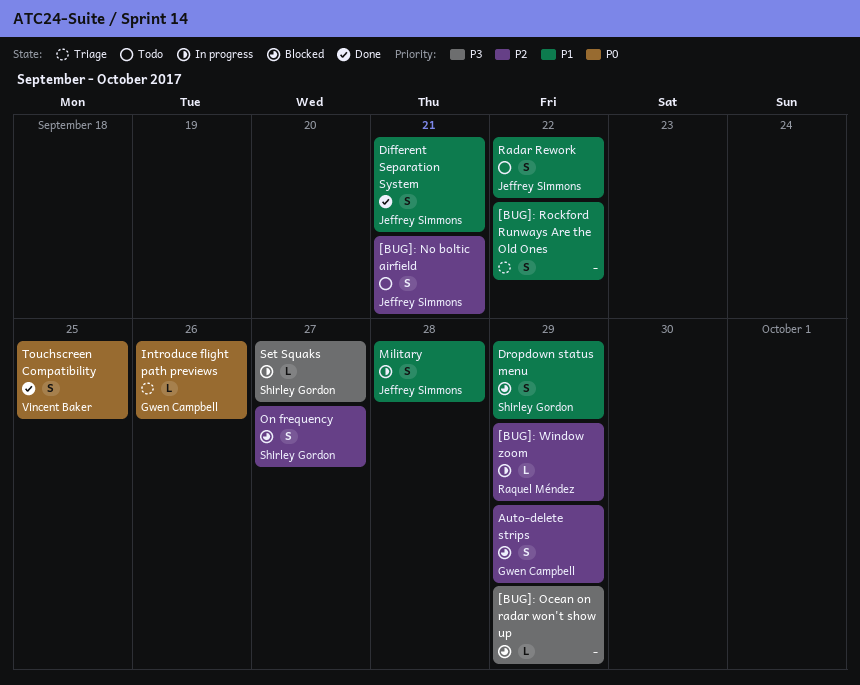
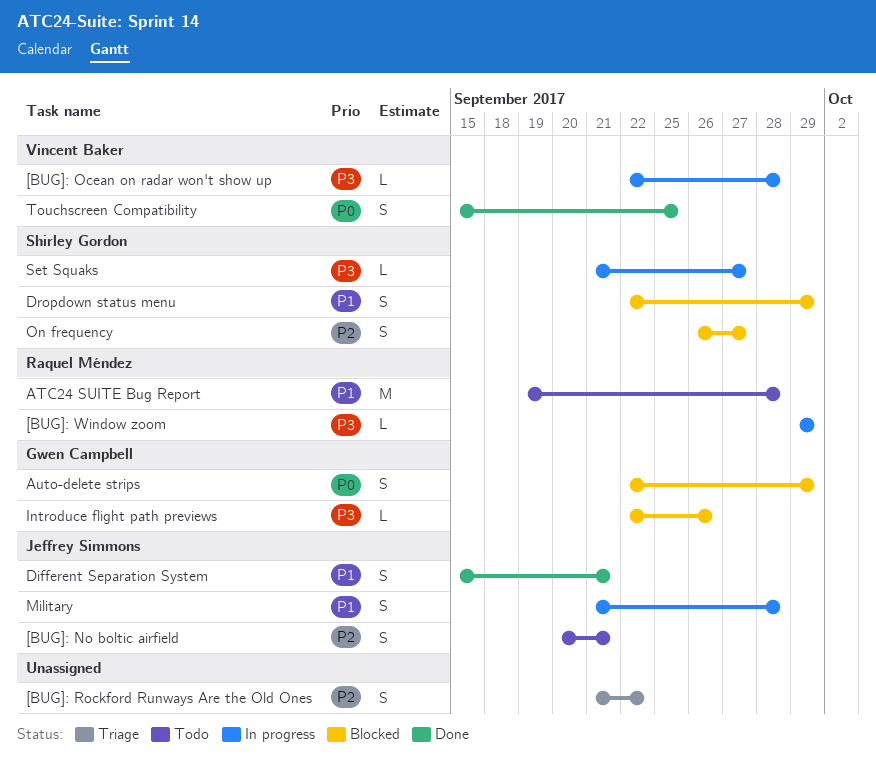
[BUG]: Ocean on radar won't show up, status: Blocked -> In progress
[BUG]: Ocean on radar won't show up, owner: none -> Vincent Baker
[BUG]: Ocean on radar won't show up, due: Sep 29 -> Sep 28
[BUG]: Rockford Runways Are the Old Ones, priority: P1 -> P2
[BUG]: Window zoom, priority: P2 -> P3
ATC24 SUITE Bug Report: none -> present
Auto-delete strips, priority: P2 -> P0
Introduce flight path previews, status: Triage -> Blocked
Introduce flight path previews, priority: P0 -> P3
Radar Rework: present -> none

